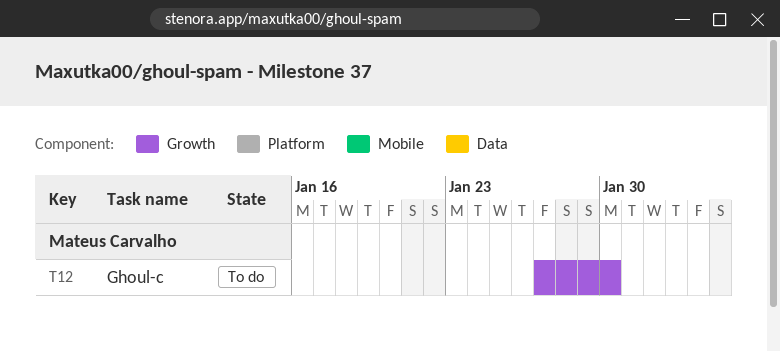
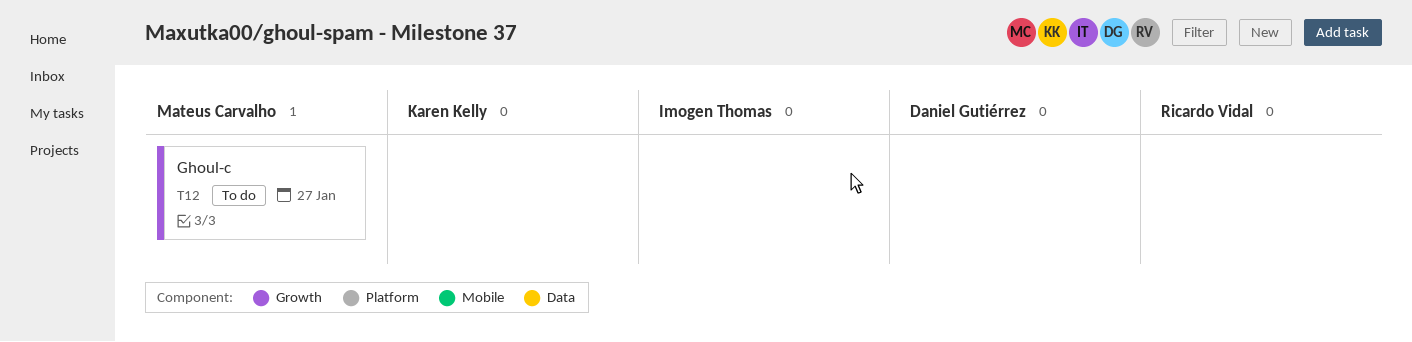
T12, due: Jan 30 -> Jan 27

